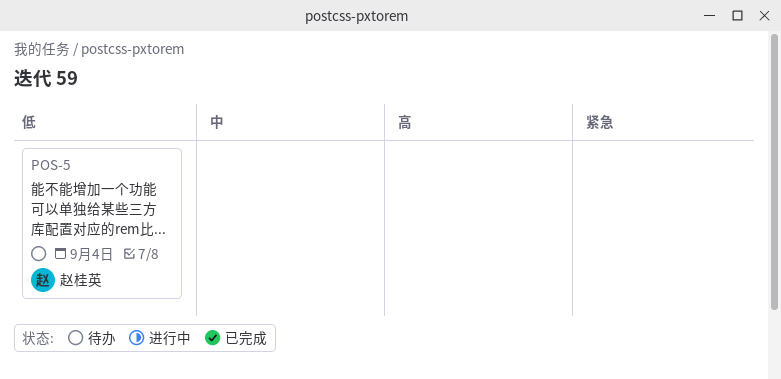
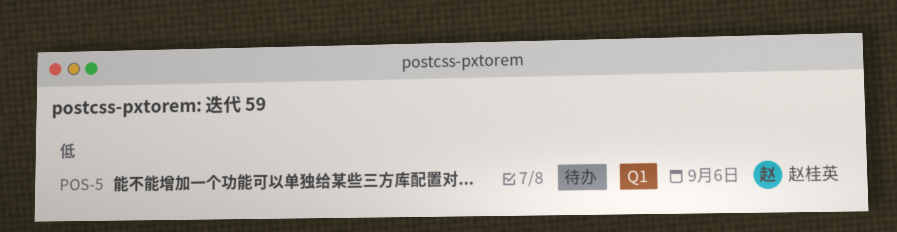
POS-5, due: Sep 4 -> Sep 6

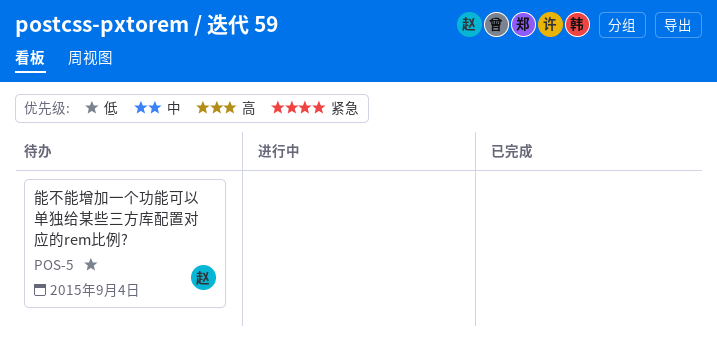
POS-5, due: Sep 6 -> Sep 4

